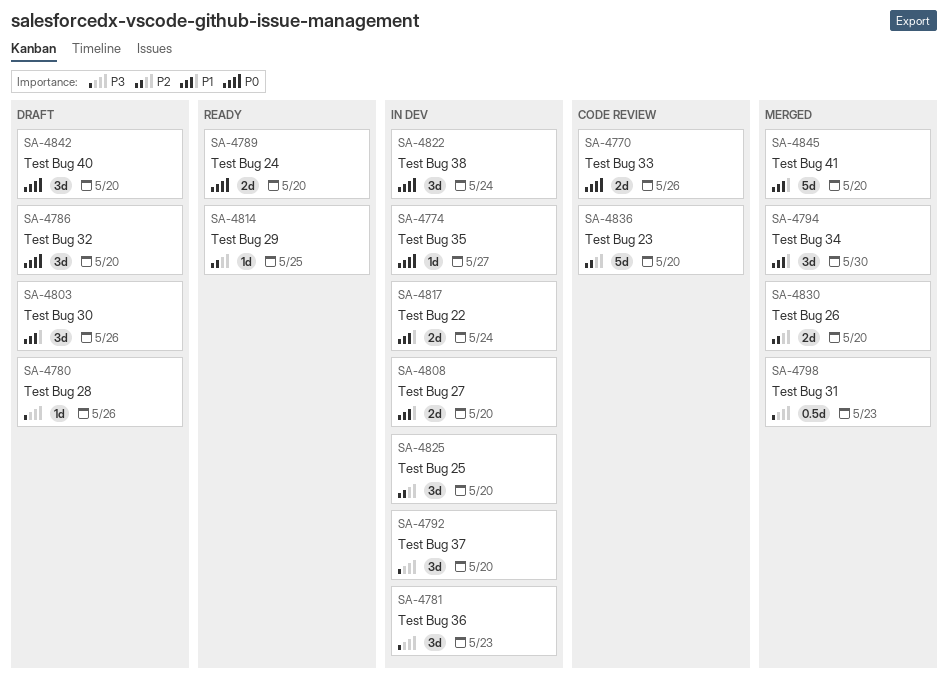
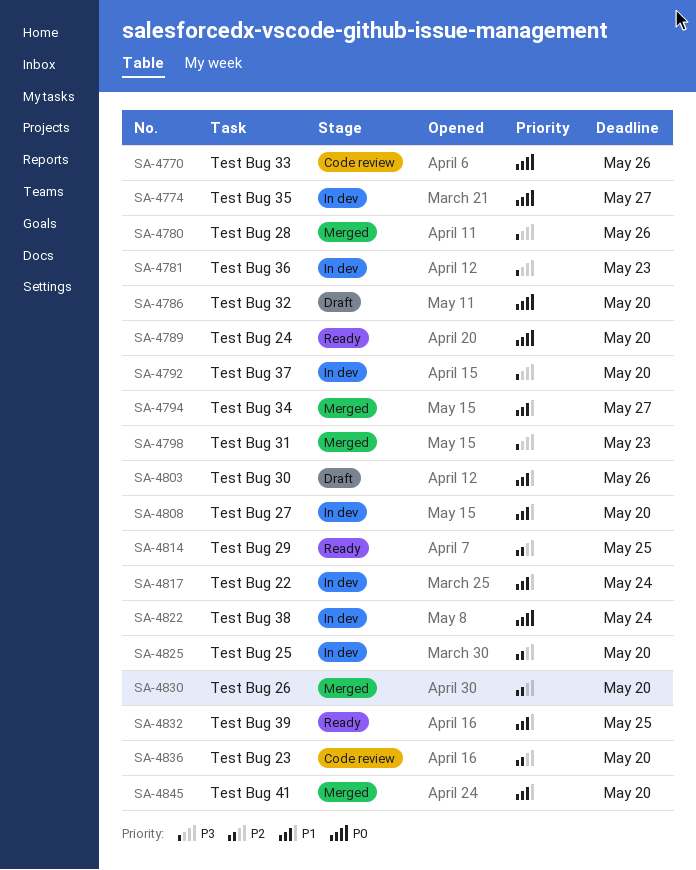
SA-4780, status: Draft -> Merged
SA-4794, due: May 30 -> May 27
SA-4832: none -> present
SA-4842: present -> none

